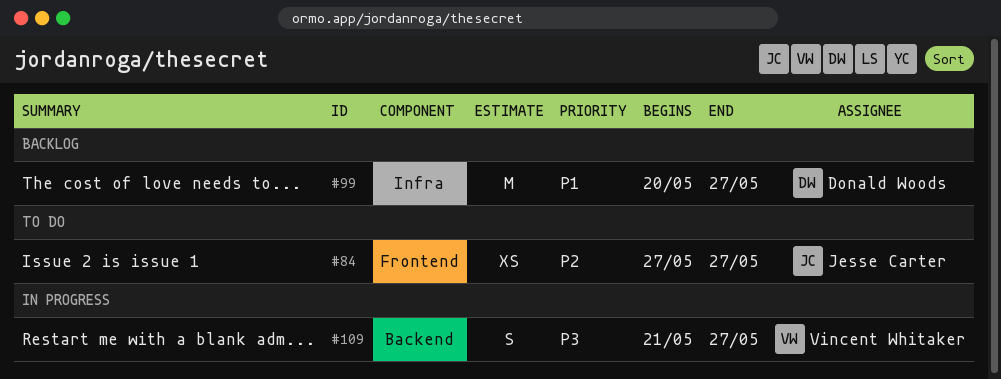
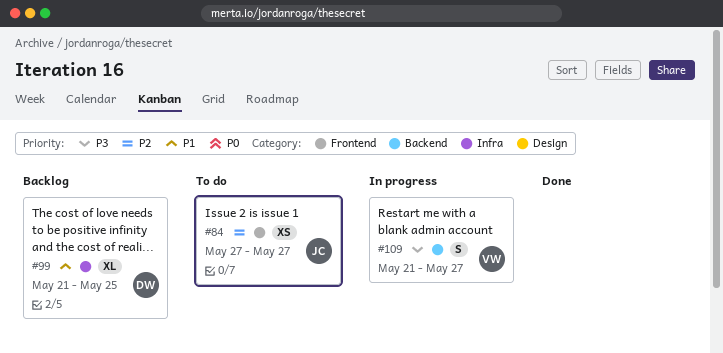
#99, estimate: M -> XL
#99, start: May 20 -> May 21
#99, due: May 27 -> May 25

